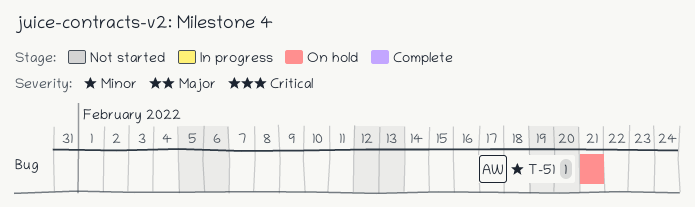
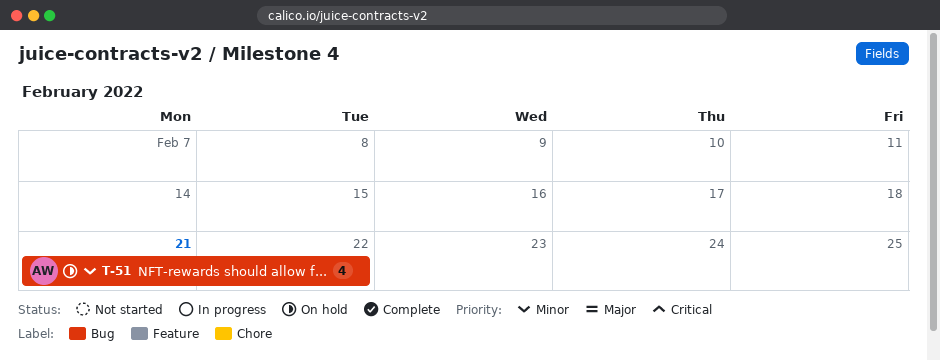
T-51, estimate: 1 -> 4
T-51, due: Feb 21 -> Feb 22

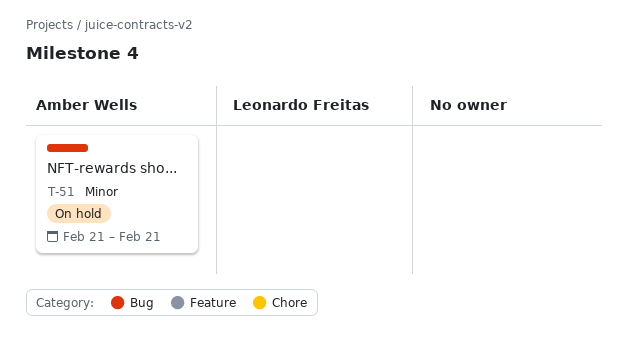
T-51, due: Feb 22 -> Feb 21

